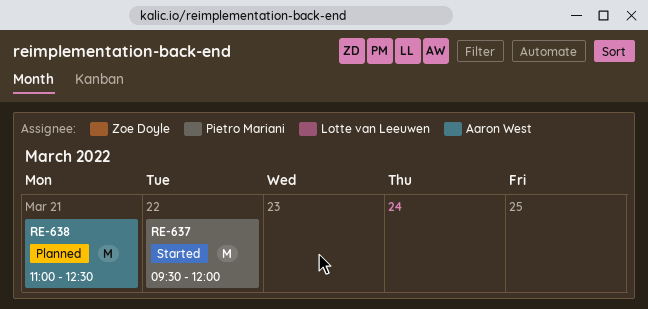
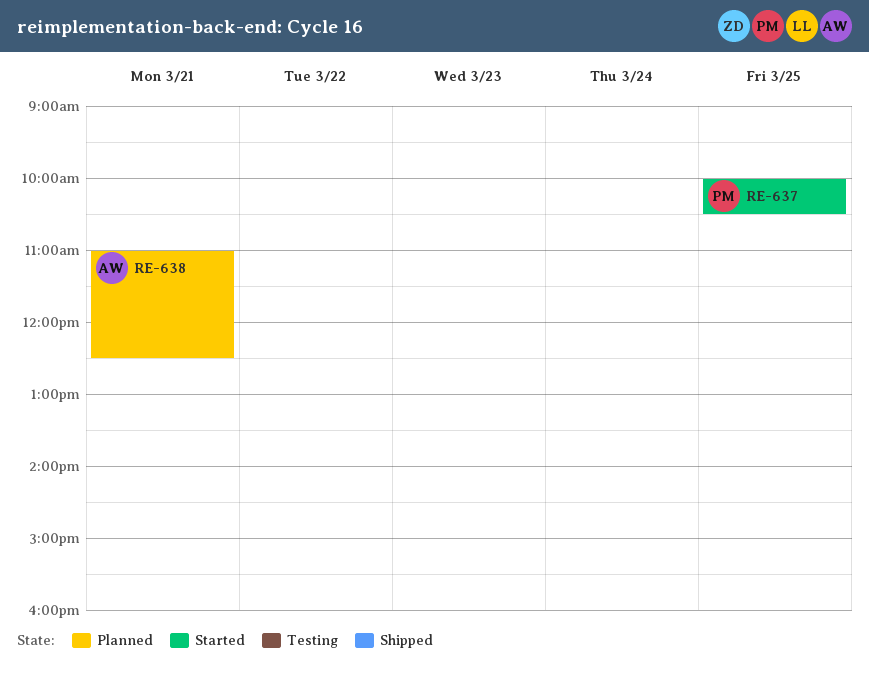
RE-637, day: Mar 22 -> Mar 25
RE-637, begins: 09:30 -> 10:00
RE-637, ends: 12:00 -> 10:30

